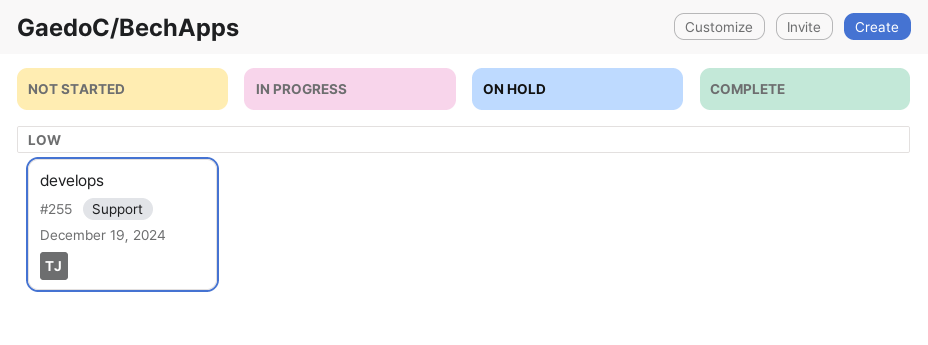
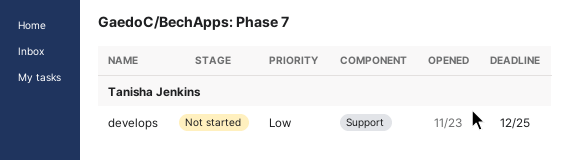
develops, due: Dec 19 -> Dec 25

